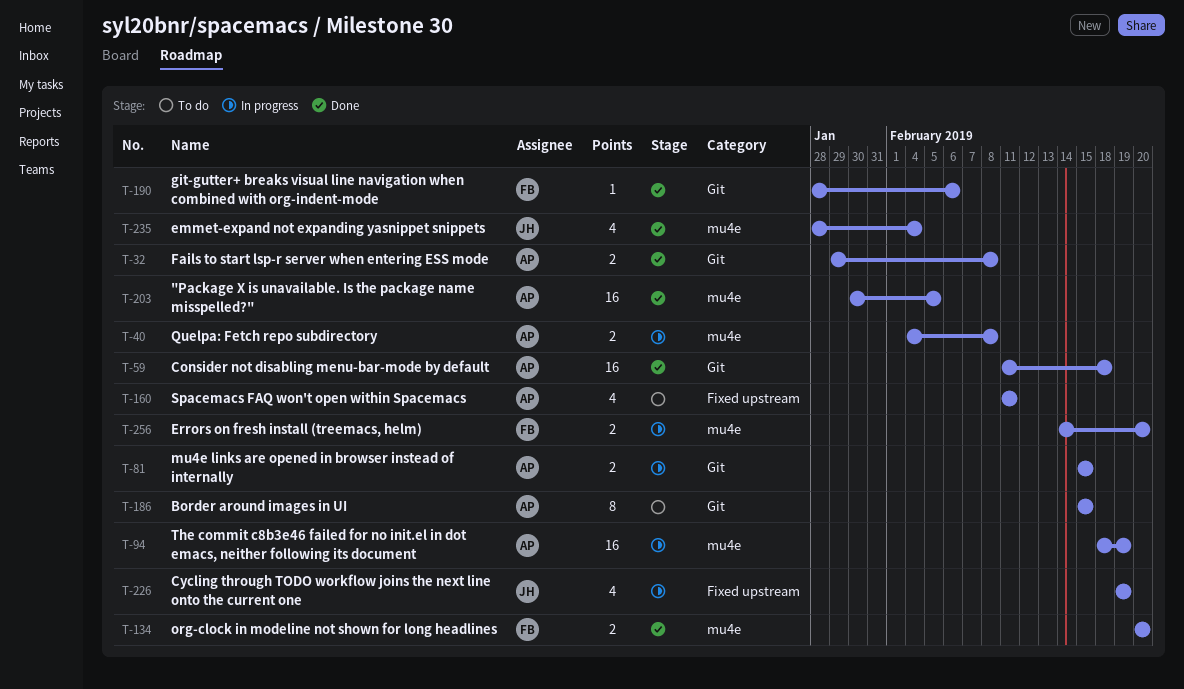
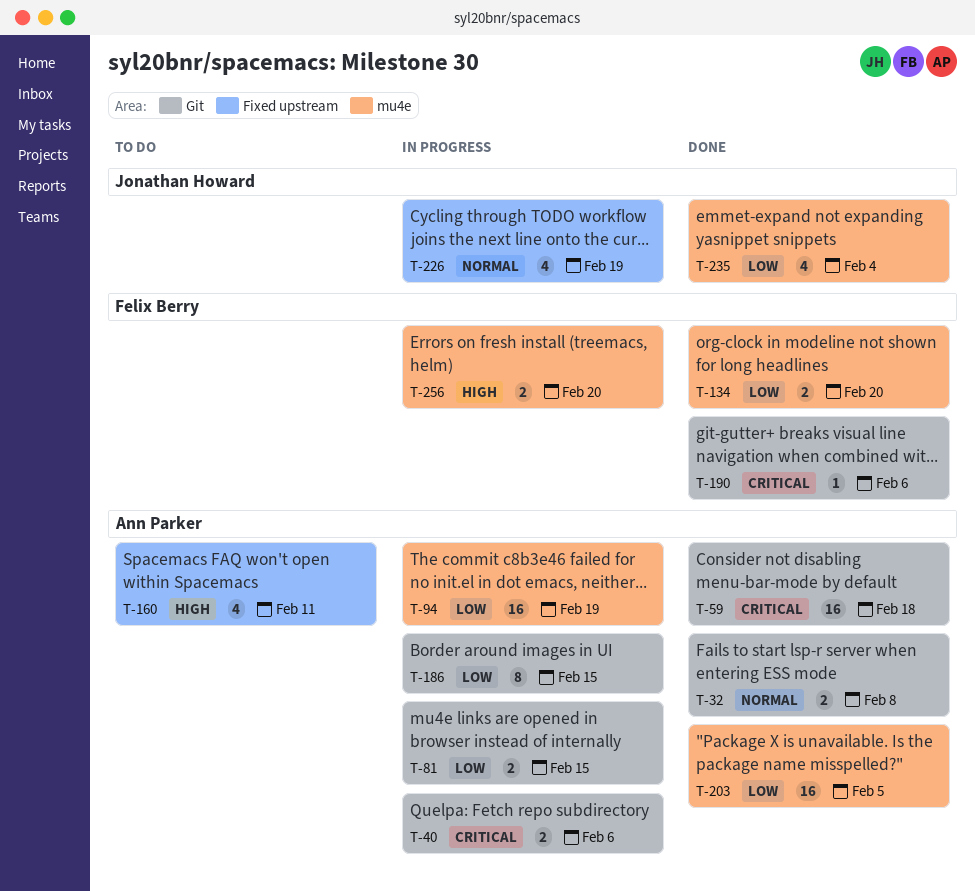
T-40, label: mu4e -> Git
T-40, due: Feb 8 -> Feb 6
T-186, status: To do -> In progress

